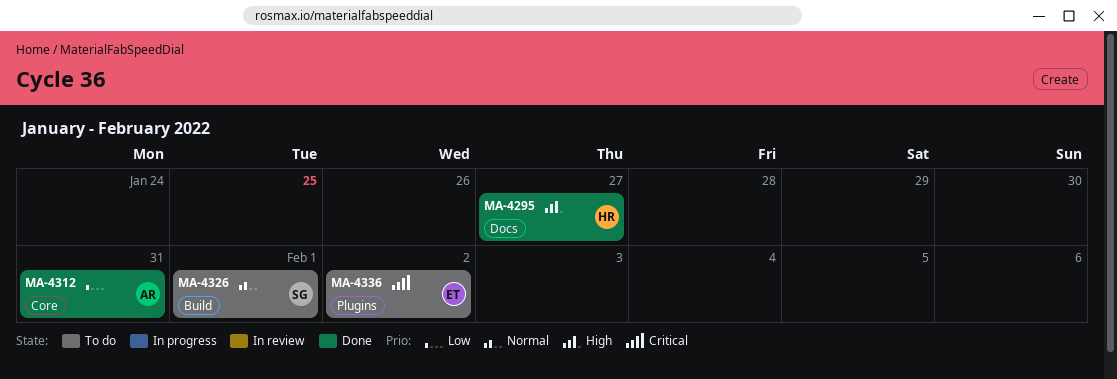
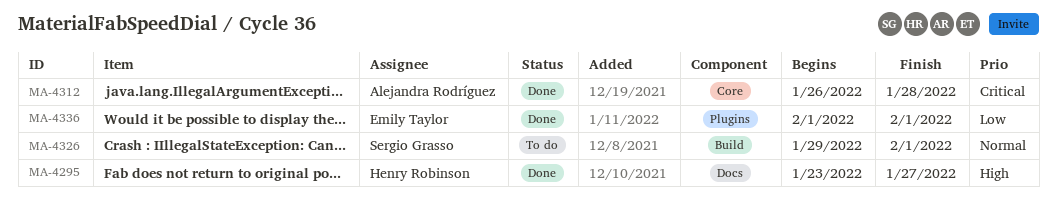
MA-4312, priority: Low -> Critical
MA-4312, due: Jan 31 -> Jan 28
MA-4336, status: To do -> Done
MA-4336, priority: Critical -> Low
MA-4336, due: Feb 2 -> Feb 1

